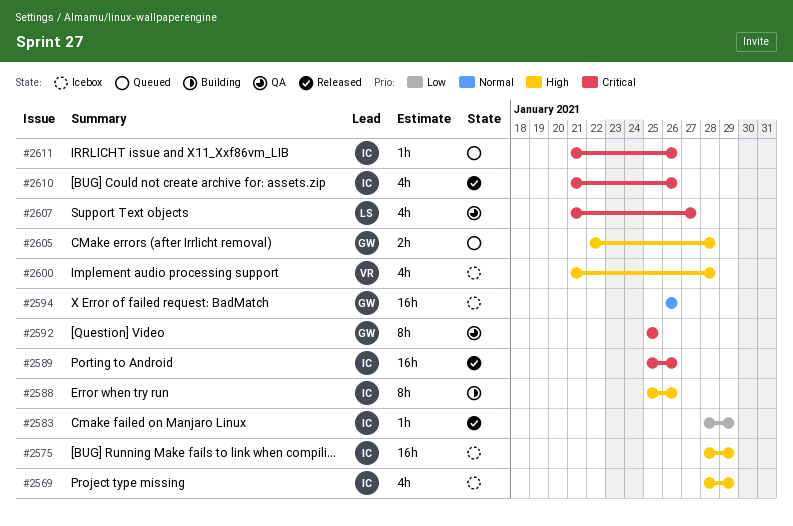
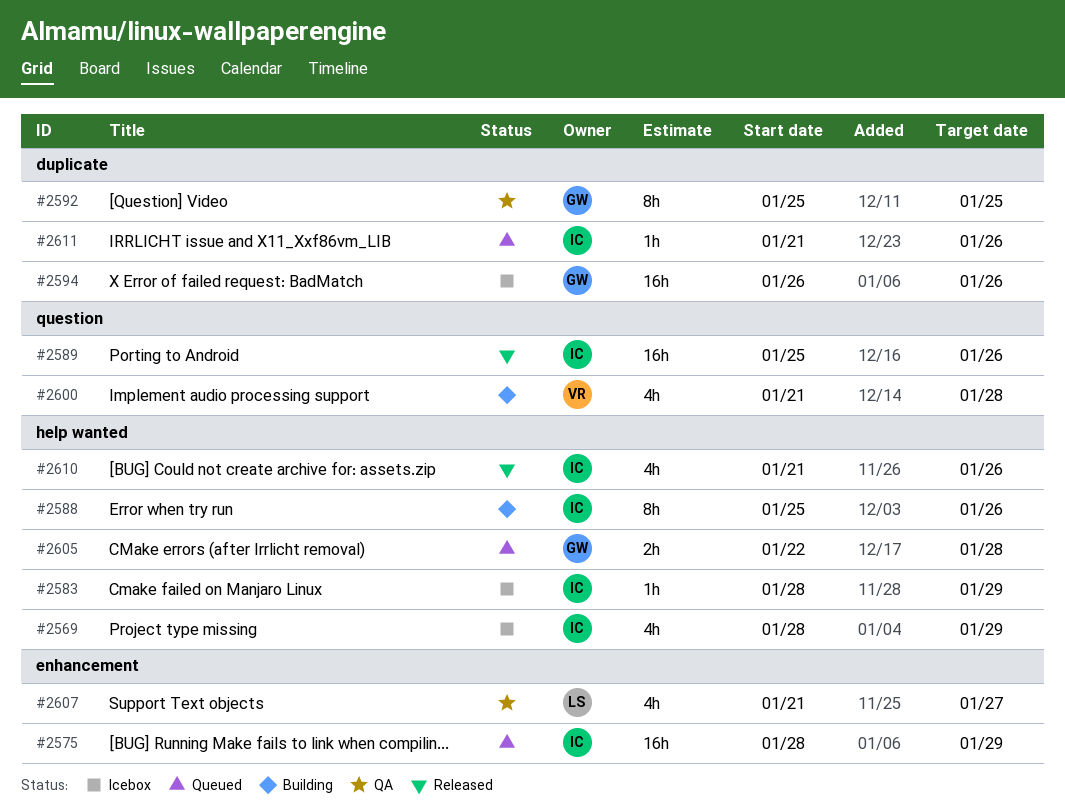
#2575, status: Icebox -> Queued
#2583, status: Released -> Icebox
#2600, status: Icebox -> Building

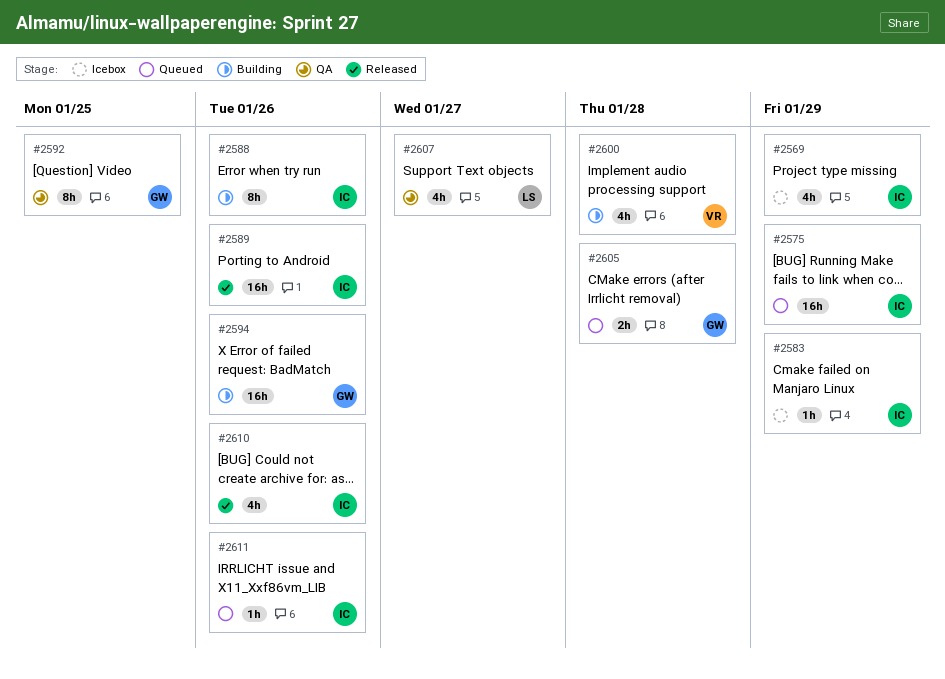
#2594, status: Icebox -> Building

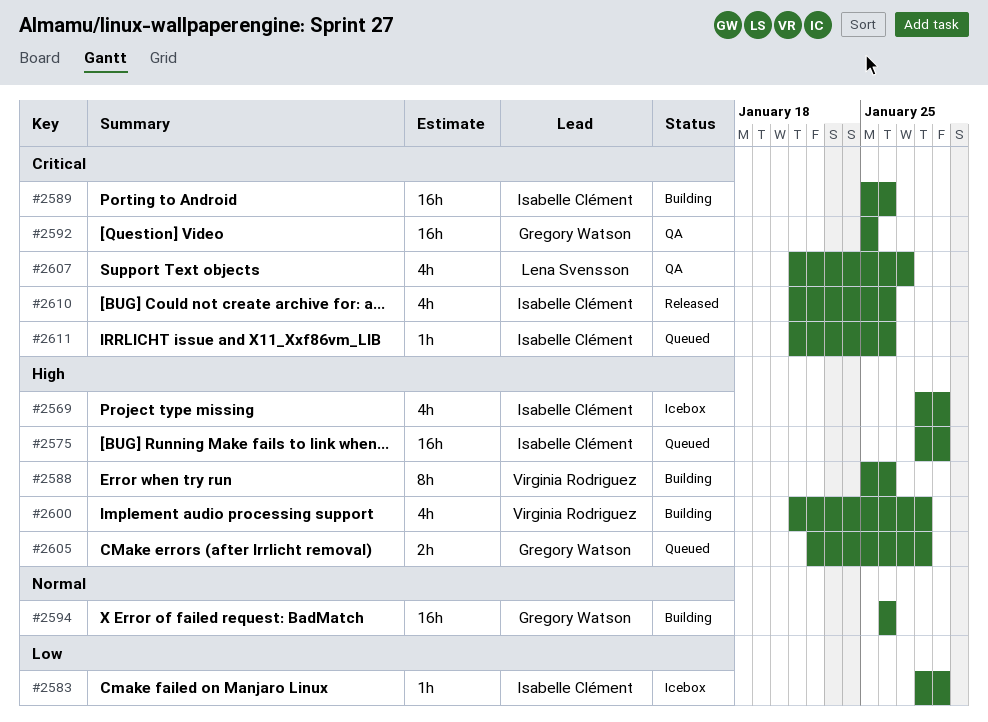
#2588, owner: Isabelle Clément -> Virginia Rodriguez
#2589, status: Released -> Building
#2592, estimate: 8h -> 16h

